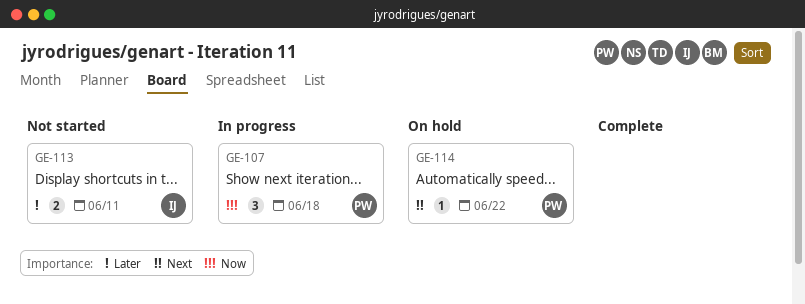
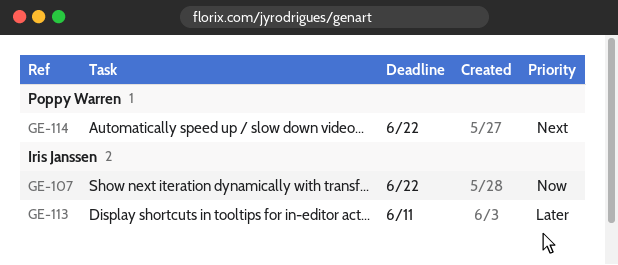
GE-107, owner: Poppy Warren -> Iris Janssen
GE-107, due: Jun 18 -> Jun 22

